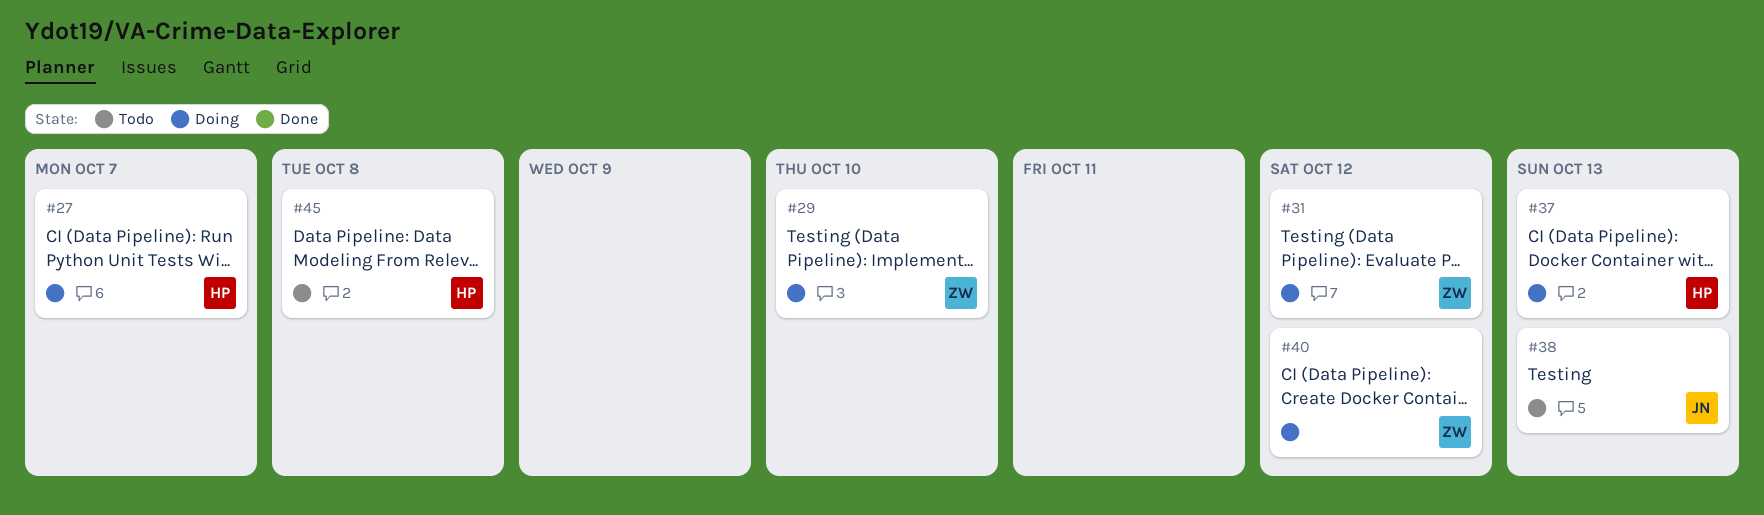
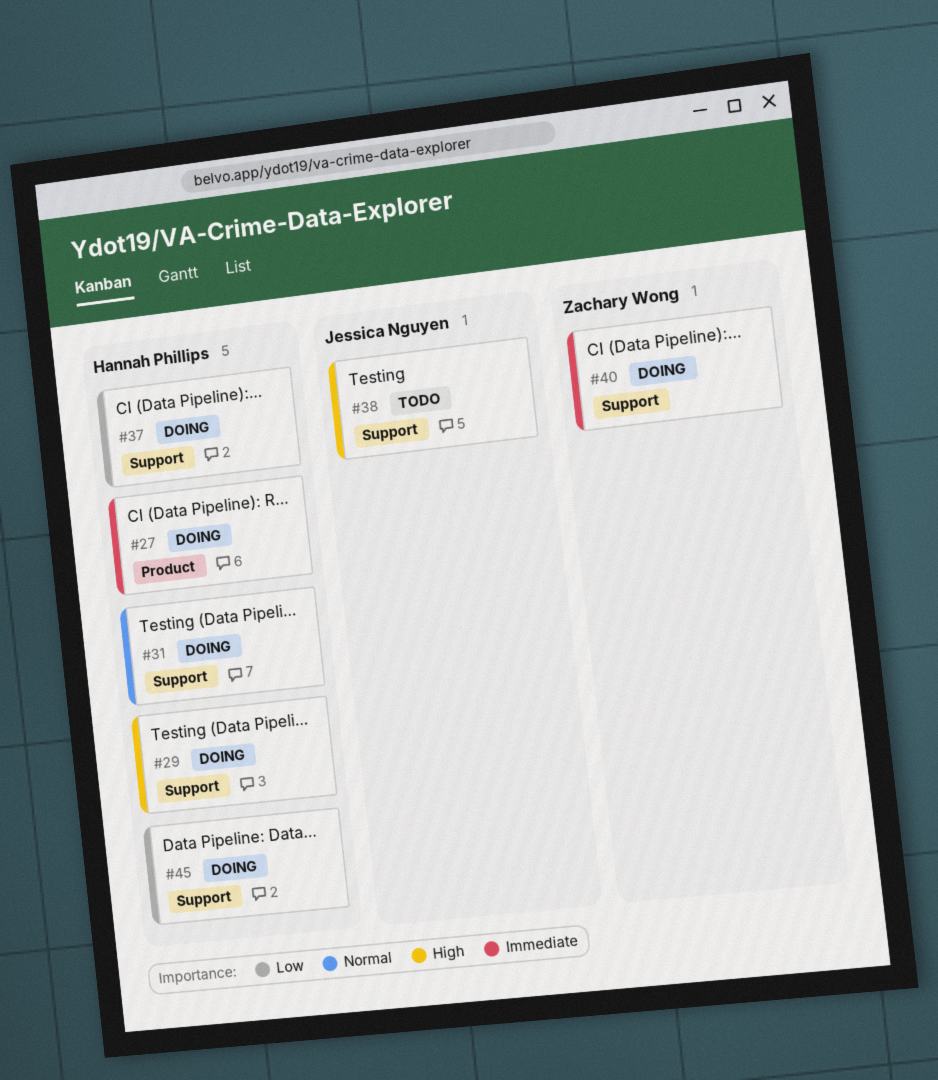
#29, owner: Zachary Wong -> Hannah Phillips
#31, owner: Zachary Wong -> Hannah Phillips
#45, status: Todo -> Doing

